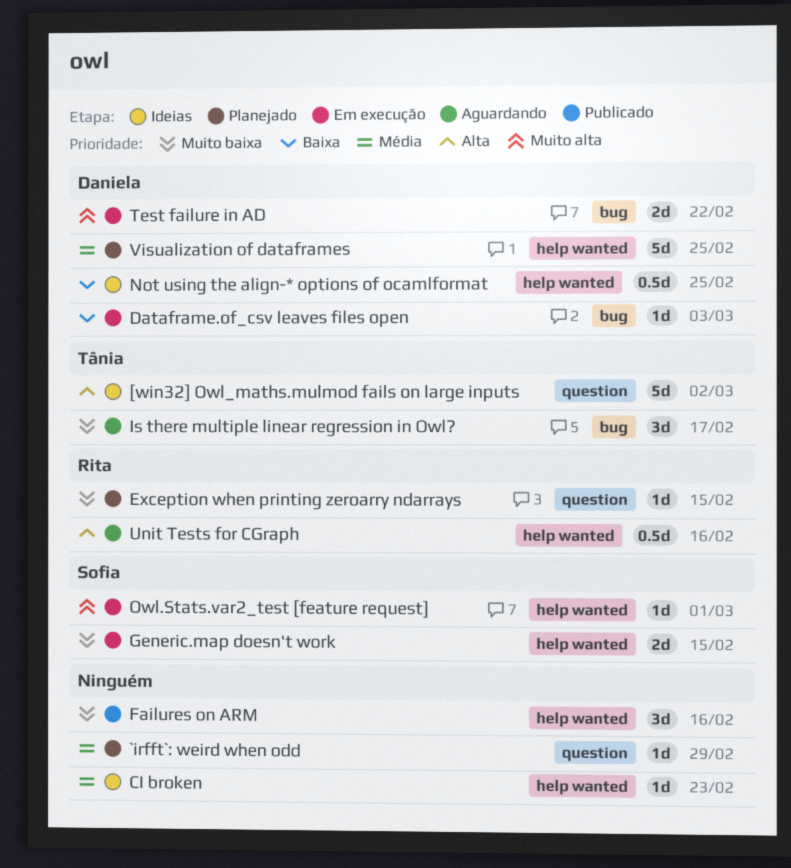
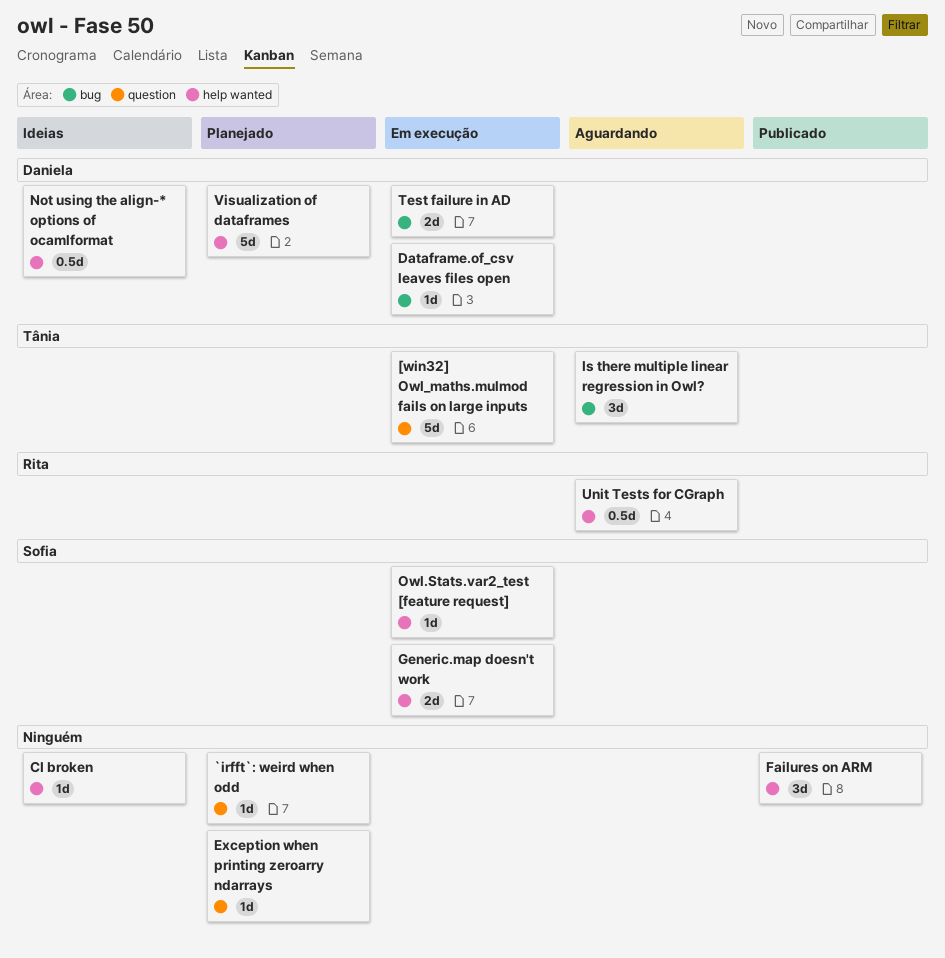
[win32] Owl_maths.mulmod fails on large inputs, status: Ideias -> Em execução
Exception when printing zeroarry ndarrays, owner: Rita -> none

